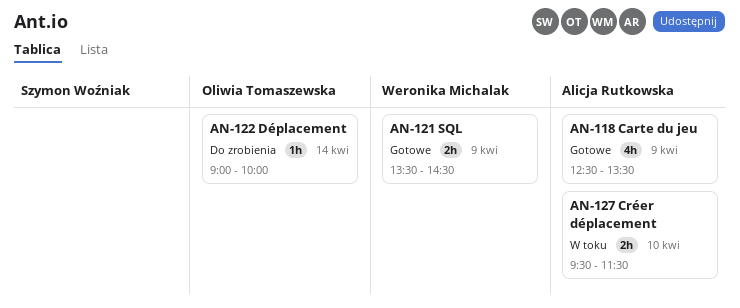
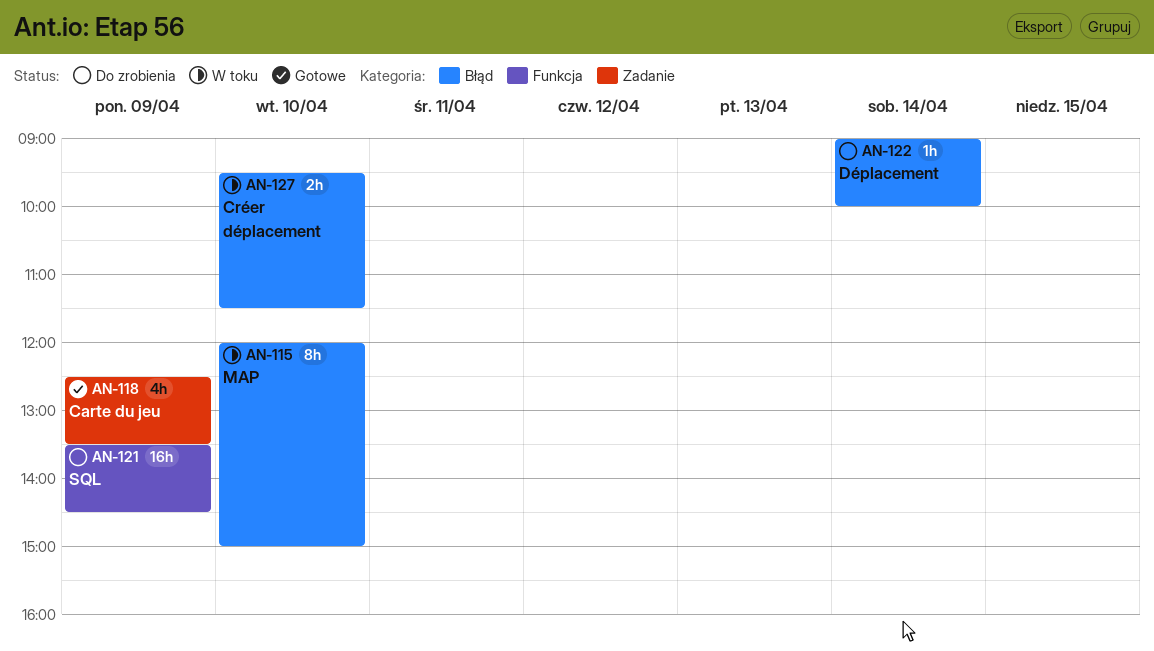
AN-115: none -> present
AN-121, status: Gotowe -> Do zrobienia
AN-121, estimate: 2h -> 16h

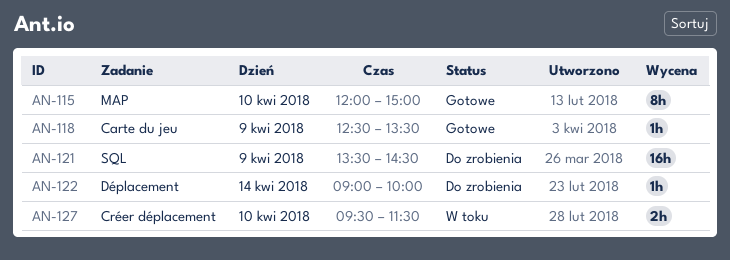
AN-115, status: W toku -> Gotowe
AN-118, estimate: 4h -> 1h

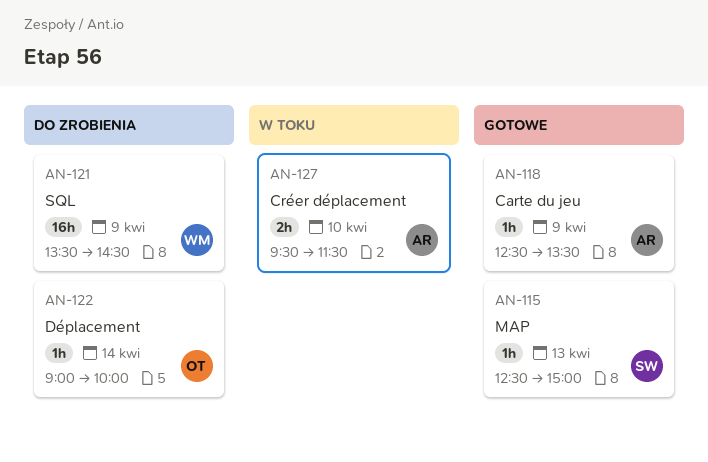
AN-115, estimate: 8h -> 1h
AN-115, day: Apr 10 -> Apr 13
AN-115, begins: 12:00 -> 12:30

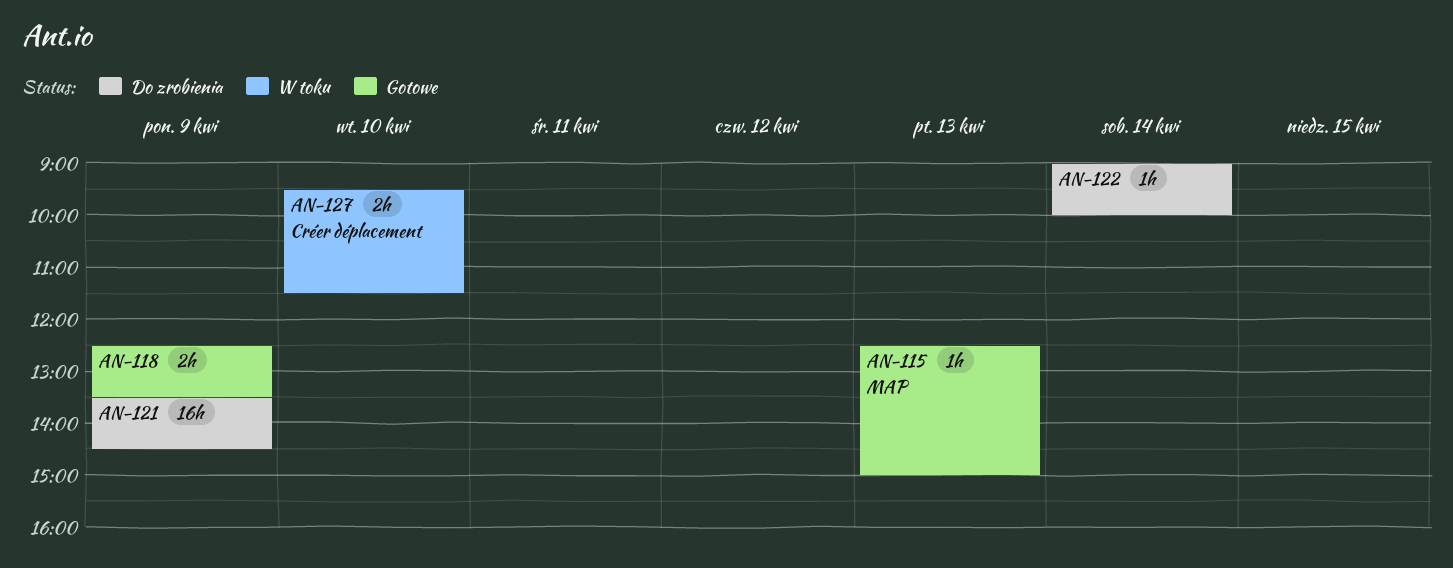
AN-118, estimate: 1h -> 2h

